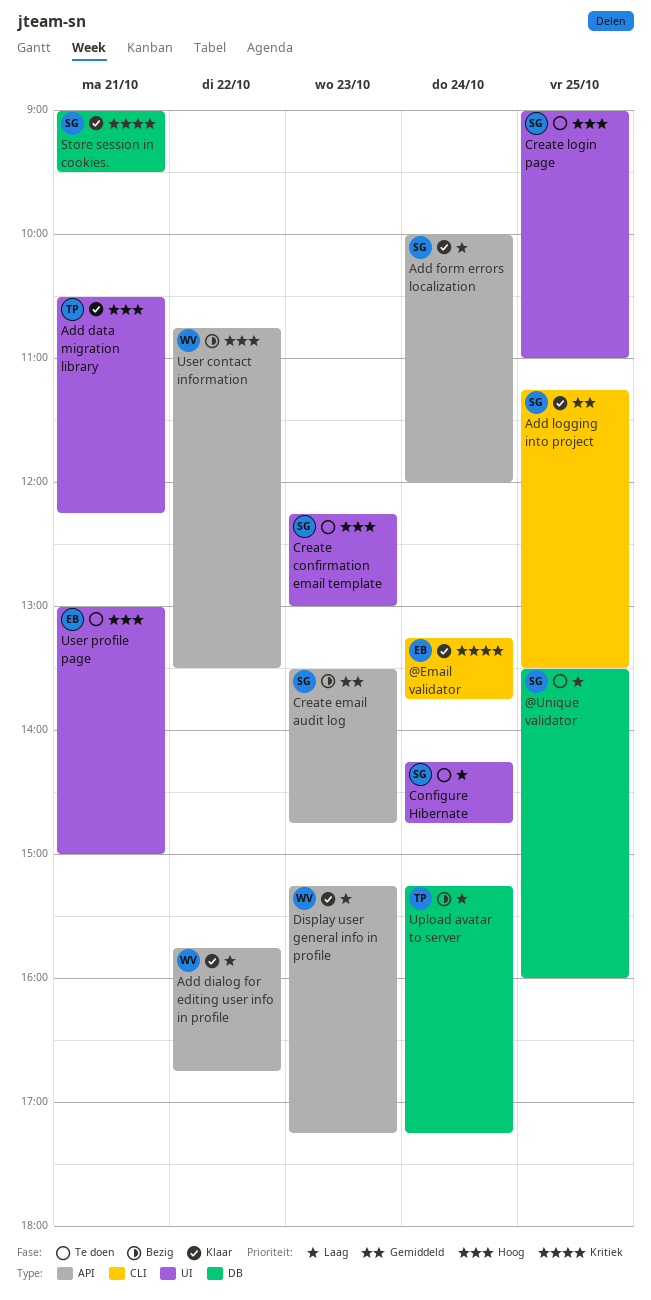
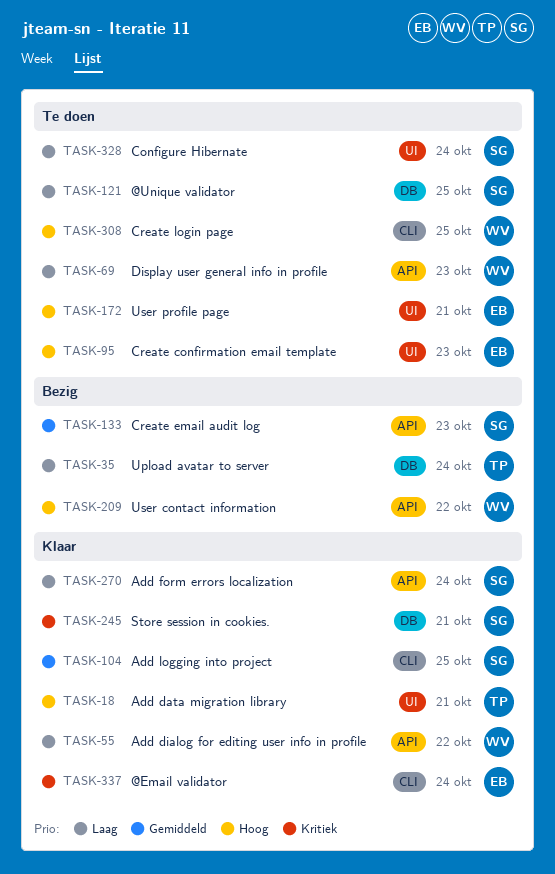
Create confirmation email template, owner: SG -> EB
Create login page, owner: SG -> WV
Create login page, label: UI -> CLI
Display user general info in profile, status: Klaar -> Te doen

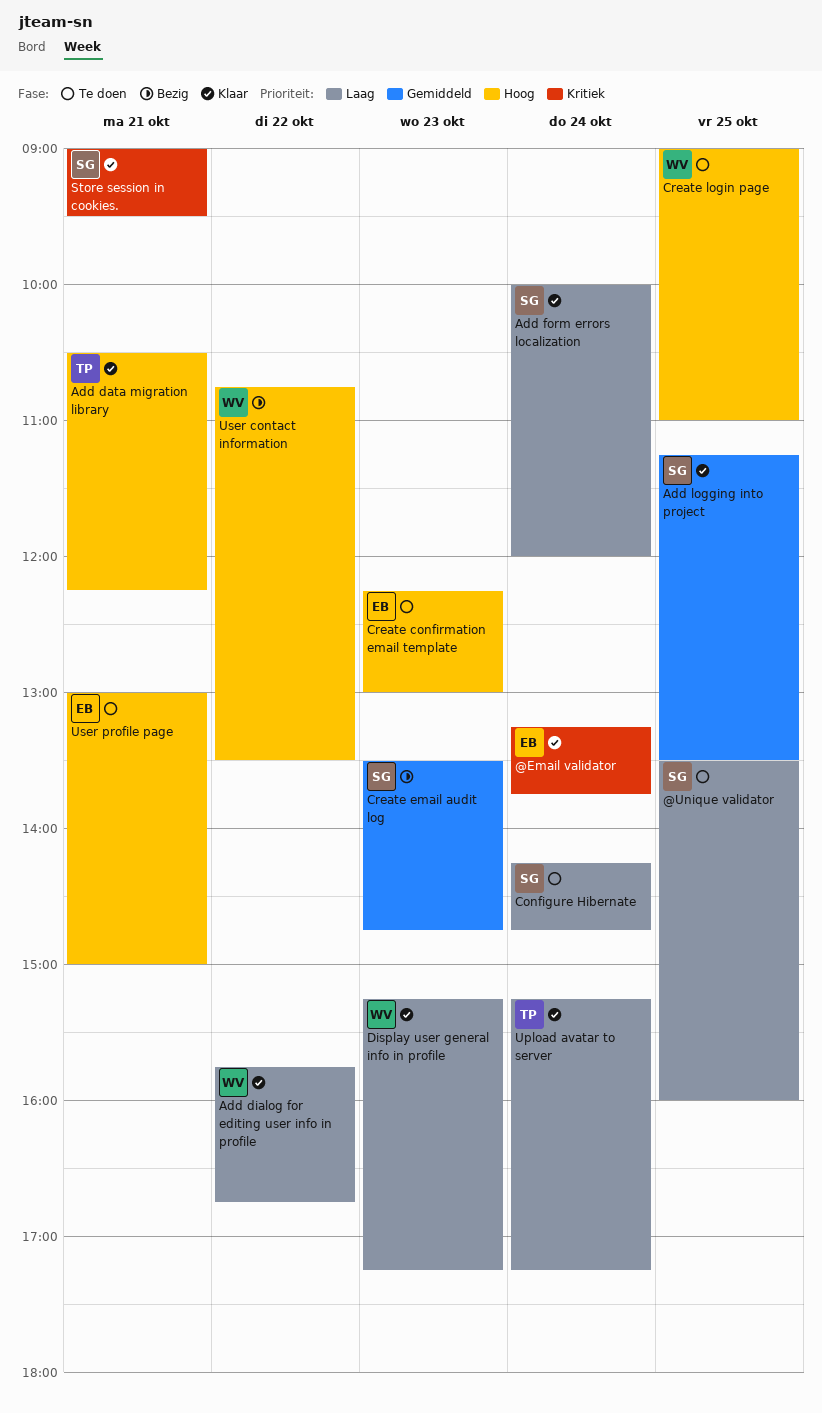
Display user general info in profile, status: Te doen -> Klaar
Upload avatar to server, status: Bezig -> Klaar

